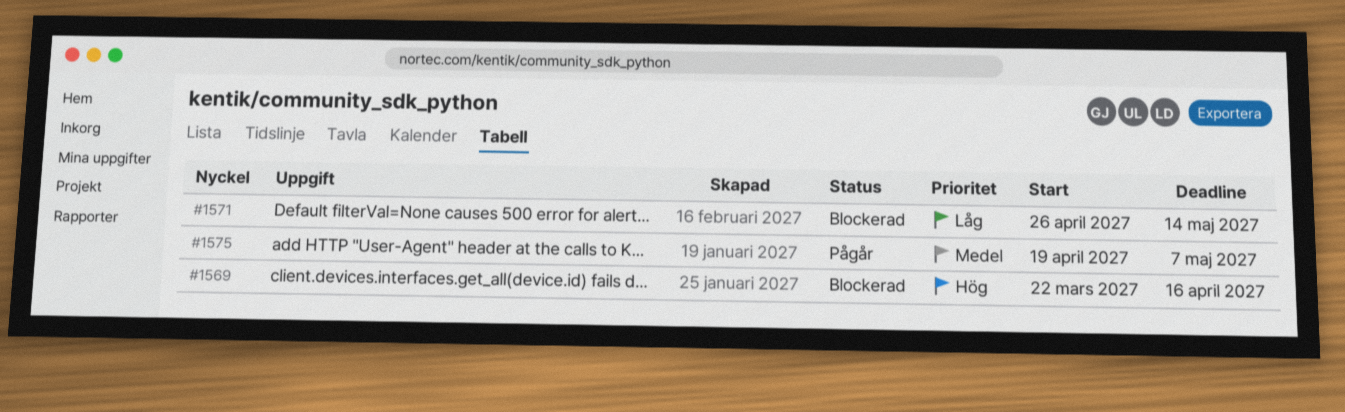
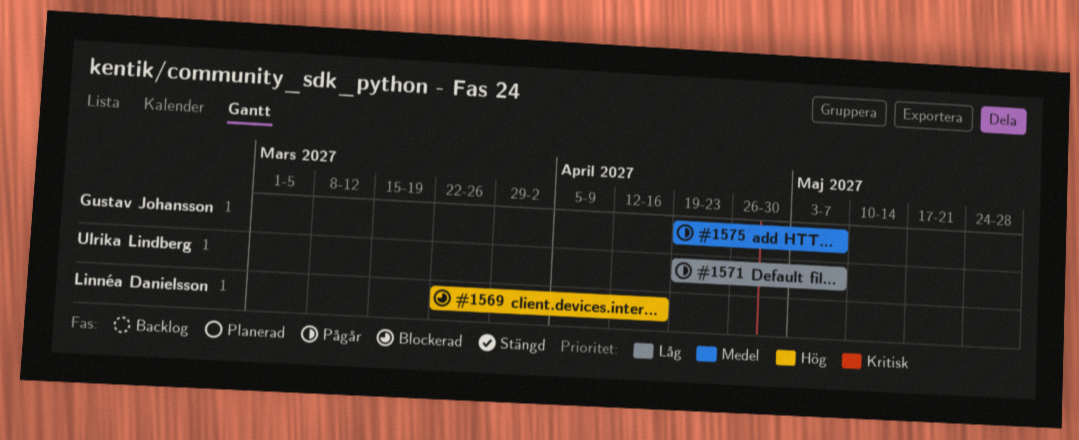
#1571, status: Blockerad -> Pågår
#1571, start: Apr 26 -> Apr 19
#1571, due: May 14 -> May 7

